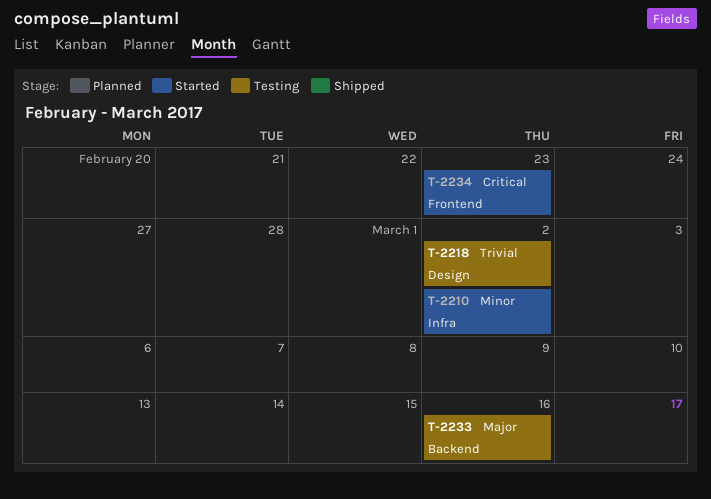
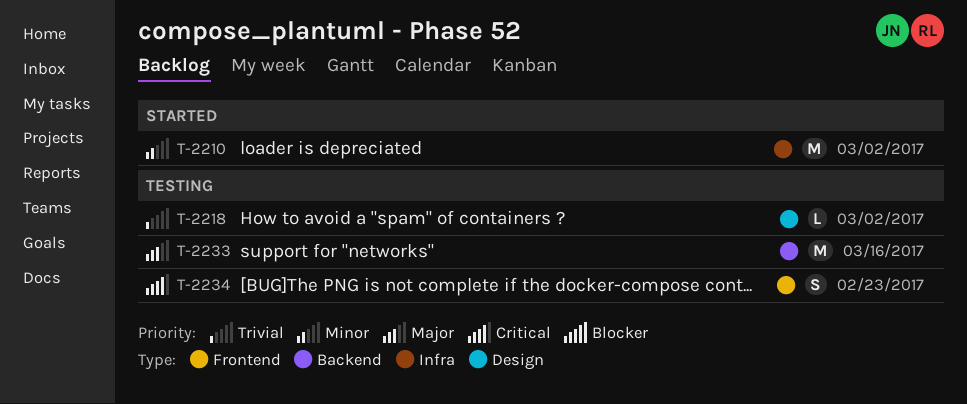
T-2234, status: Started -> Testing

